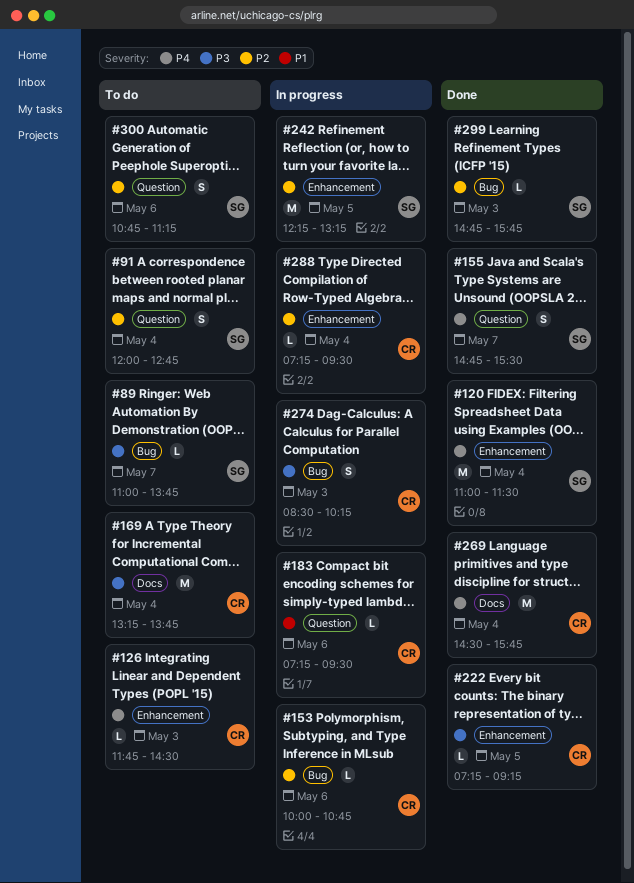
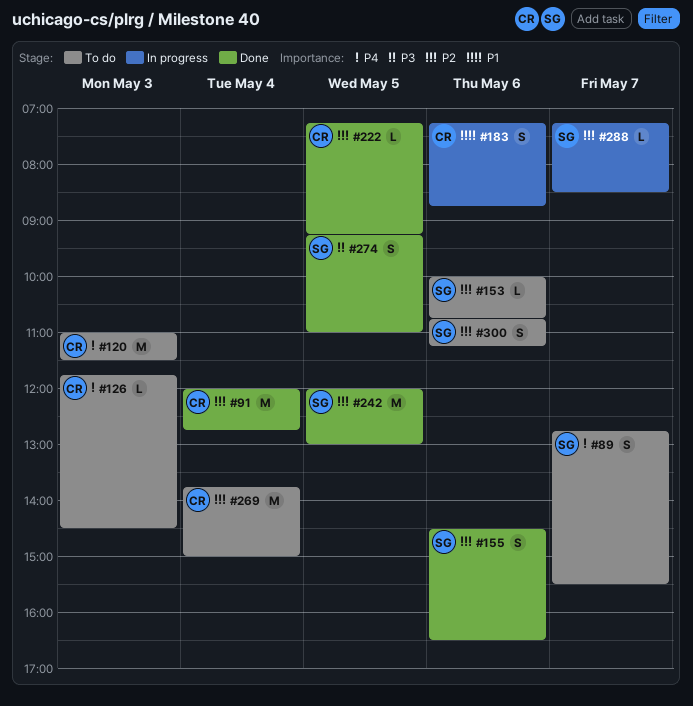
#89, priority: P3 -> P4
#89, estimate: L -> S
#89, begins: 11:00 -> 12:45
#89, ends: 13:45 -> 15:30
#91, status: To do -> Done
#91, owner: SG -> CR
#91, estimate: S -> M
#120, status: Done -> To do
#120, owner: SG -> CR
#120, day: May 4 -> May 3
#153, status: In progress -> To do
#153, owner: CR -> SG
#155, priority: P4 -> P2
#155, day: May 7 -> May 6
#155, begins: 14:45 -> 14:30
#155, ends: 15:30 -> 16:30
#169: present -> none
#183, estimate: L -> S
#183, ends: 09:30 -> 08:45
#222, priority: P3 -> P2
#242, status: In progress -> Done
#242, begins: 12:15 -> 12:00
#242, ends: 13:15 -> 13:00
#269, status: Done -> To do
#269, priority: P4 -> P2
#269, begins: 14:30 -> 13:45
#269, ends: 15:45 -> 15:00
#274, status: In progress -> Done
#274, owner: CR -> SG
#274, day: May 3 -> May 5
#274, begins: 08:30 -> 09:15
#274, ends: 10:15 -> 11:00
#288, owner: CR -> SG
#288, day: May 4 -> May 7
#288, ends: 09:30 -> 08:30
#299: present -> none

